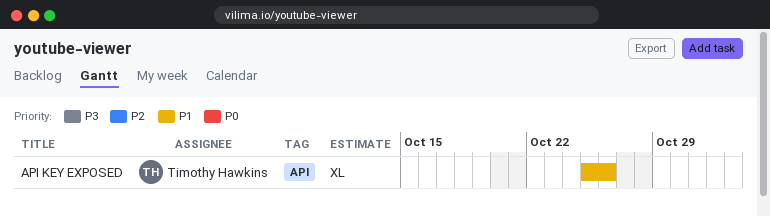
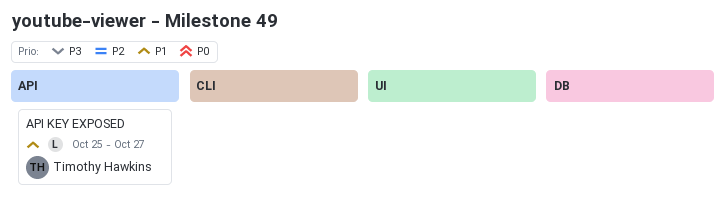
API KEY EXPOSED, estimate: XL -> L
API KEY EXPOSED, due: Oct 26 -> Oct 27

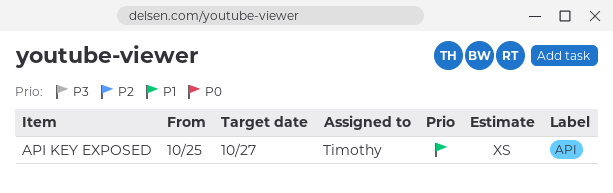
API KEY EXPOSED, estimate: L -> XS

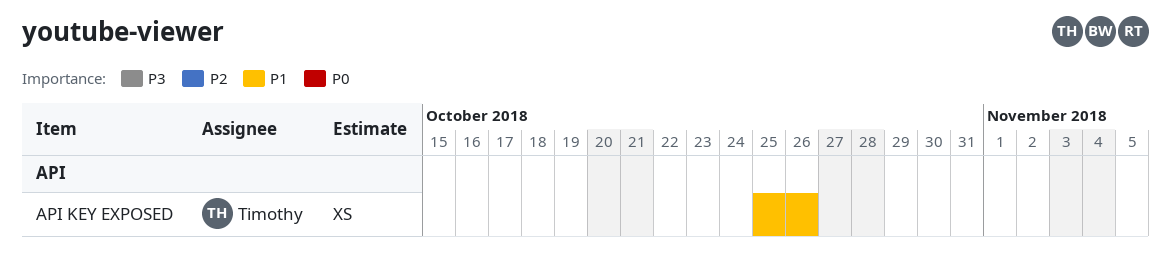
API KEY EXPOSED, due: Oct 27 -> Oct 26

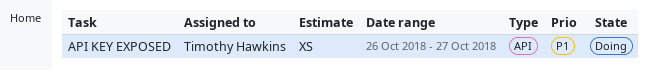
API KEY EXPOSED, start: Oct 25 -> Oct 26
API KEY EXPOSED, due: Oct 26 -> Oct 27

